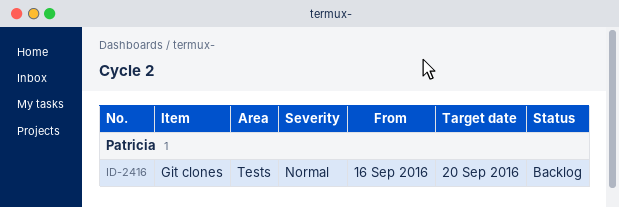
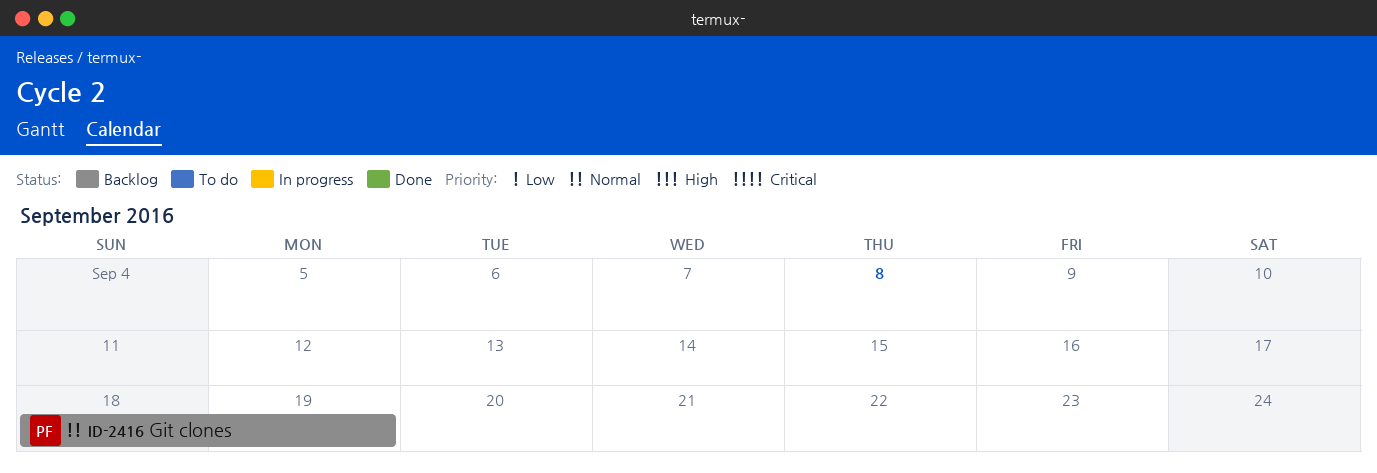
ID-2416, start: Sep 16 -> Sep 18
ID-2416, due: Sep 20 -> Sep 19

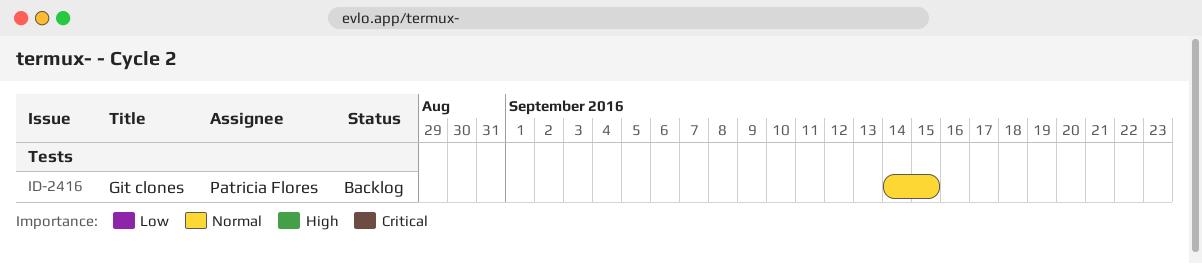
ID-2416, start: Sep 18 -> Sep 14
ID-2416, due: Sep 19 -> Sep 15

